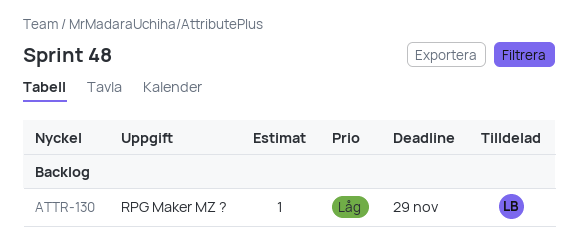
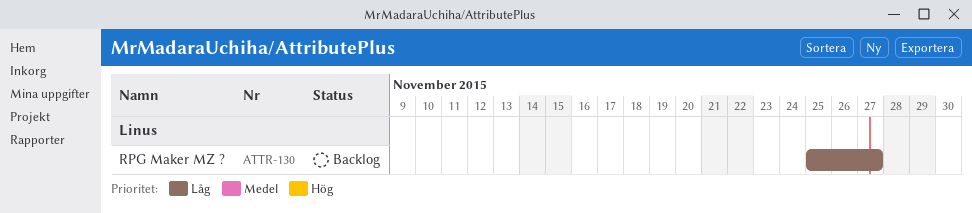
ATTR-130, due: Nov 29 -> Nov 27

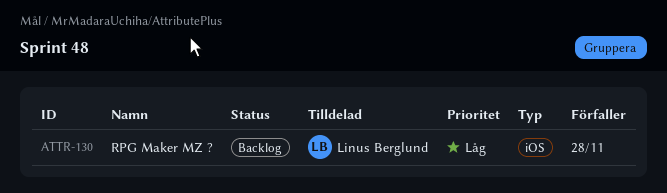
ATTR-130, due: Nov 27 -> Nov 28

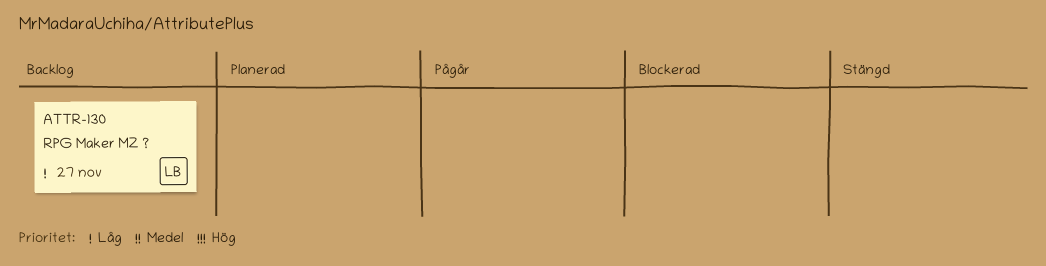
ATTR-130, due: Nov 28 -> Nov 27

